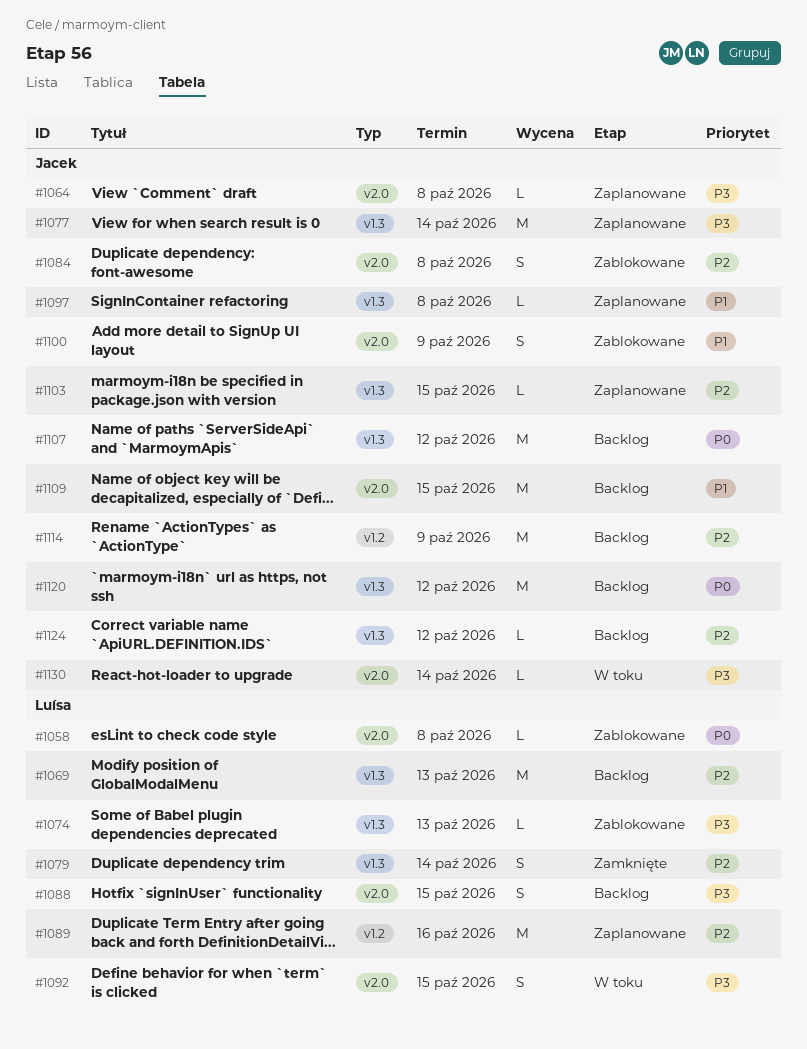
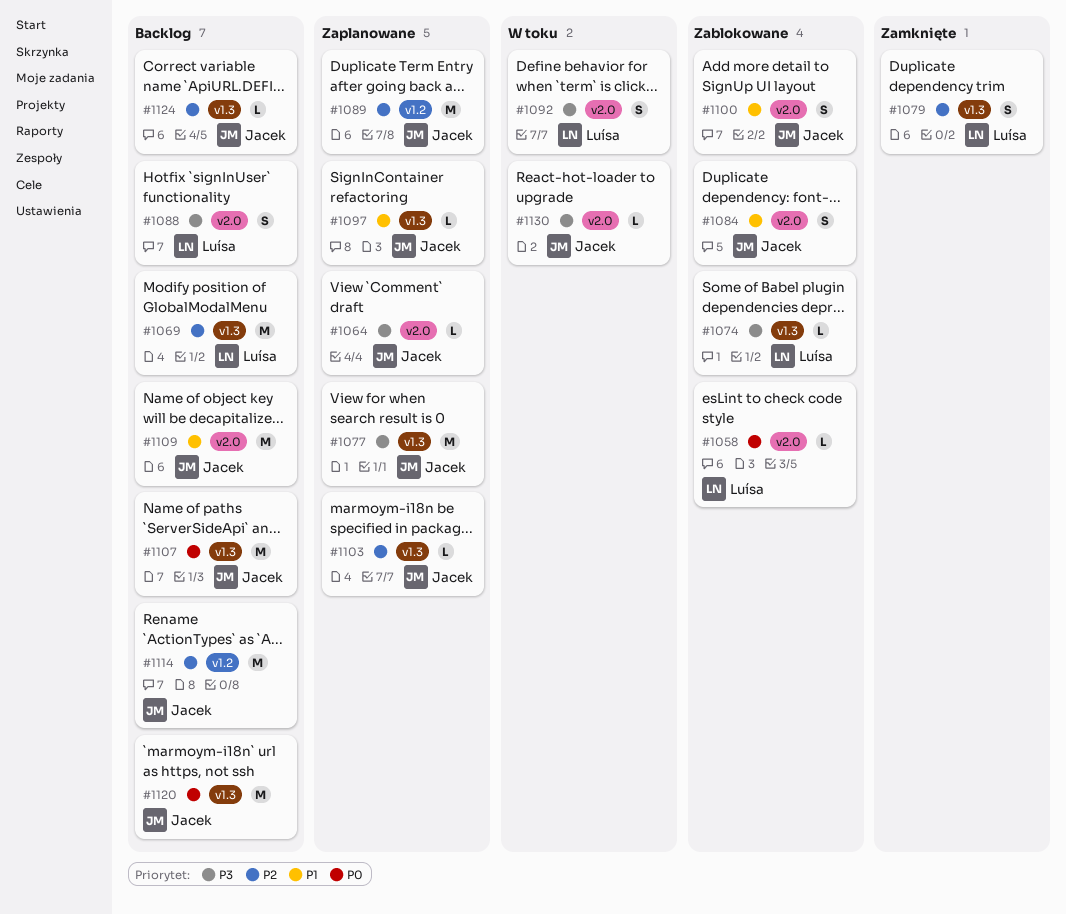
#1084, priority: P2 -> P1
#1089, owner: Luísa -> Jacek

